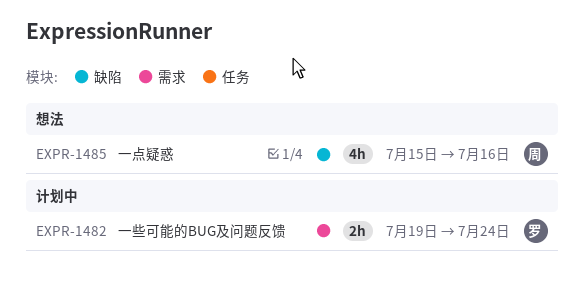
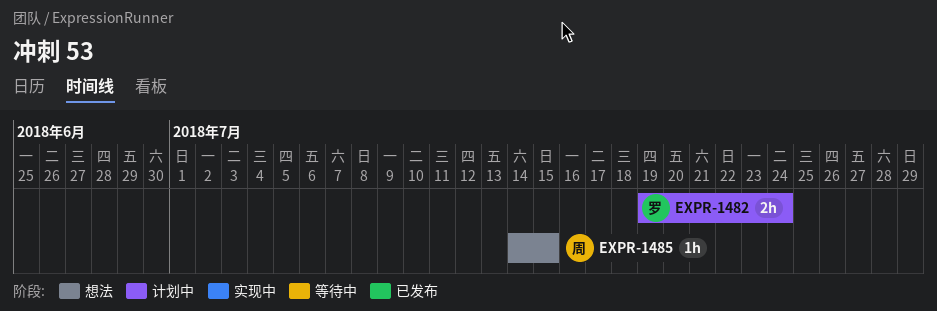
EXPR-1485, estimate: 4h -> 1h
EXPR-1485, start: Jul 15 -> Jul 14
EXPR-1485, due: Jul 16 -> Jul 15

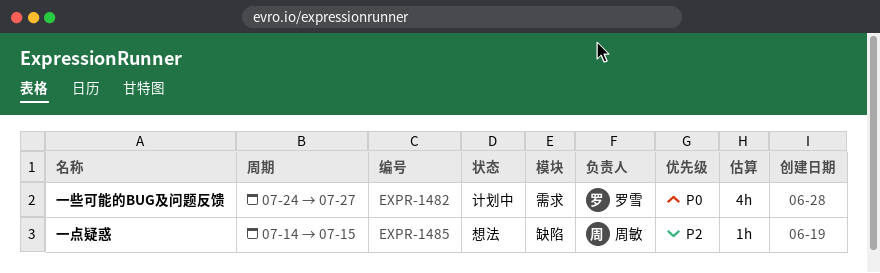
EXPR-1482, estimate: 2h -> 4h
EXPR-1482, start: Jul 19 -> Jul 24
EXPR-1482, due: Jul 24 -> Jul 27

